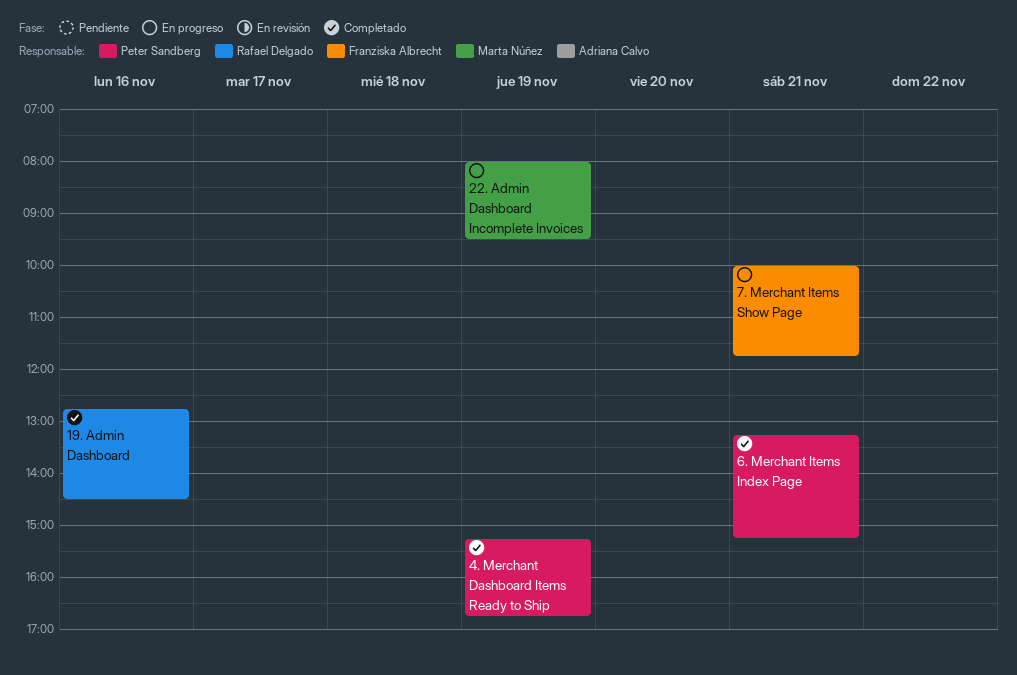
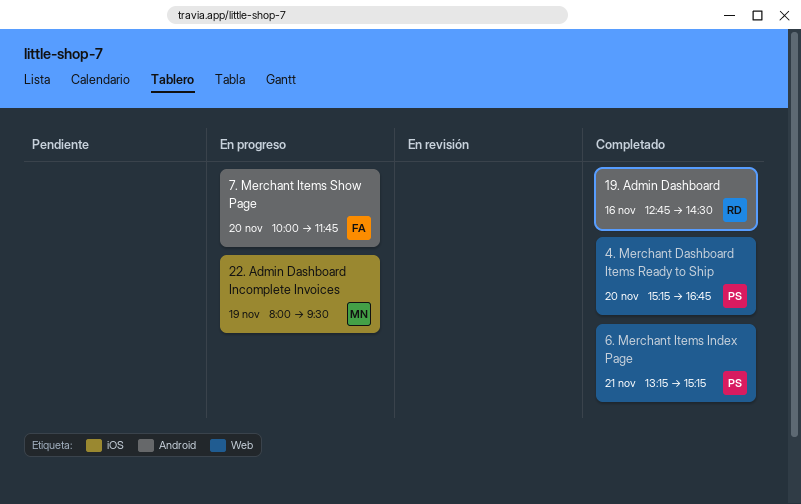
4. Merchant Dashboard Items Ready to Ship, day: Nov 19 -> Nov 20
7. Merchant Items Show Page, day: Nov 21 -> Nov 20

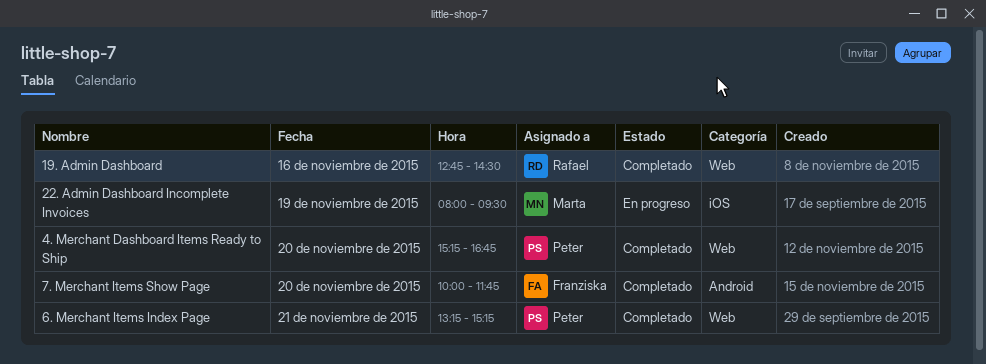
19. Admin Dashboard, label: Android -> Web
7. Merchant Items Show Page, status: En progreso -> Completado

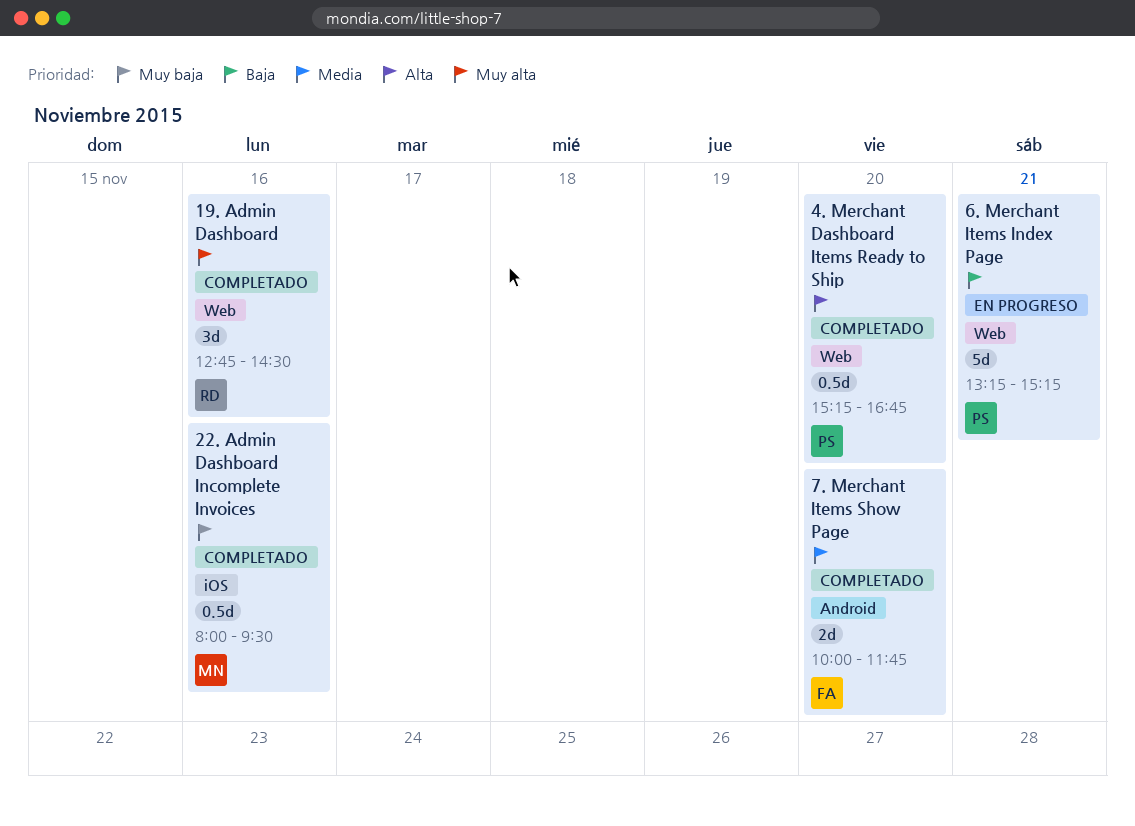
22. Admin Dashboard Incomplete Invoices, status: En progreso -> Completado
22. Admin Dashboard Incomplete Invoices, day: Nov 19 -> Nov 16
6. Merchant Items Index Page, status: Completado -> En progreso

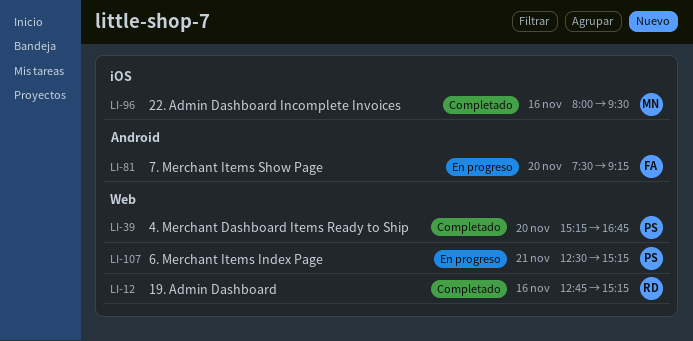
19. Admin Dashboard, ends: 14:30 -> 15:15
6. Merchant Items Index Page, begins: 13:15 -> 12:30
7. Merchant Items Show Page, status: Completado -> En progreso
7. Merchant Items Show Page, begins: 10:00 -> 07:30
7. Merchant Items Show Page, ends: 11:45 -> 09:15

